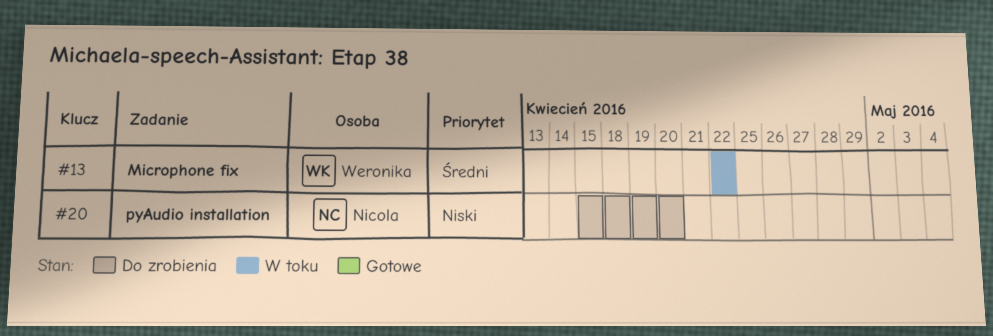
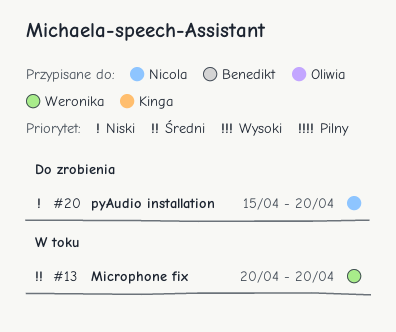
#13, start: Apr 22 -> Apr 20
#13, due: Apr 22 -> Apr 20

